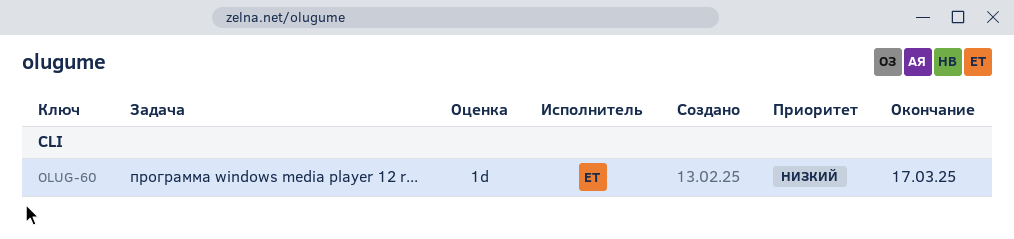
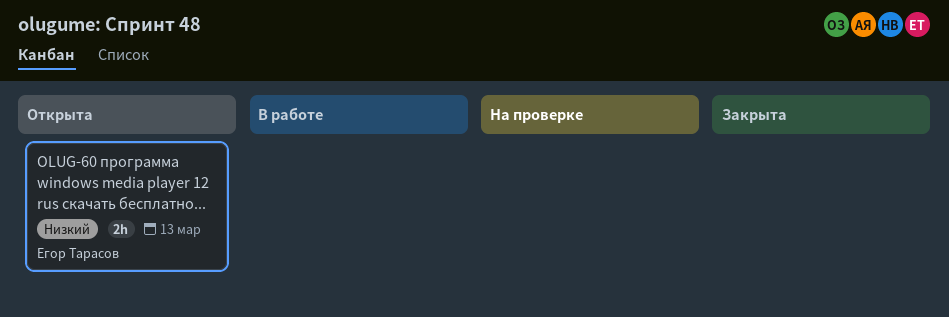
OLUG-60, estimate: 1d -> 2h
OLUG-60, due: Mar 17 -> Mar 13

